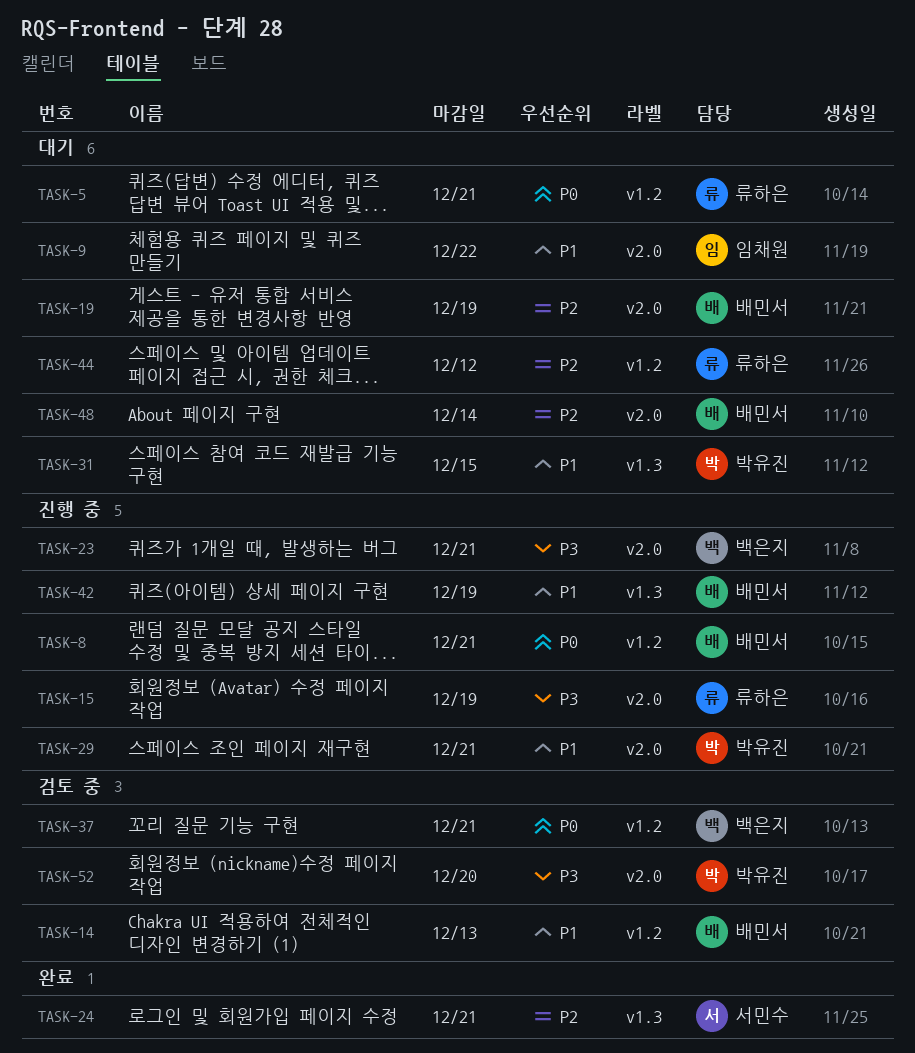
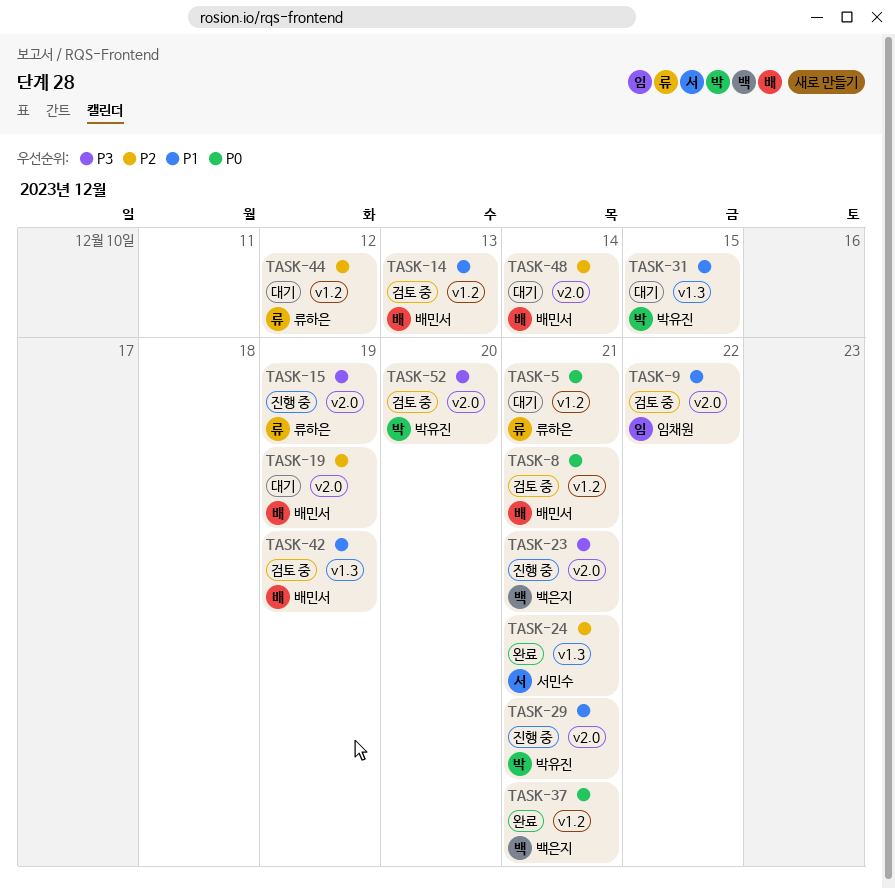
TASK-8, status: 진행 중 -> 검토 중
TASK-9, status: 대기 -> 검토 중
TASK-37, status: 검토 중 -> 완료
TASK-42, status: 진행 중 -> 검토 중

